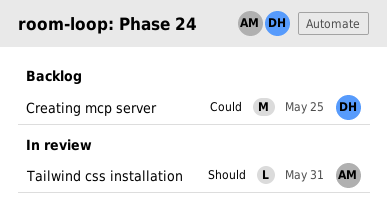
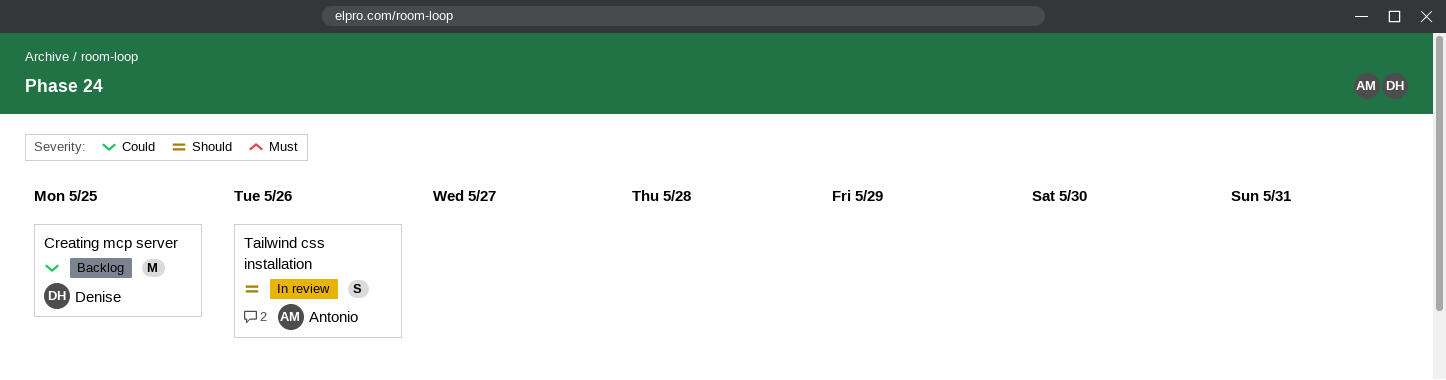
Tailwind css installation, estimate: L -> S
Tailwind css installation, due: May 31 -> May 26

